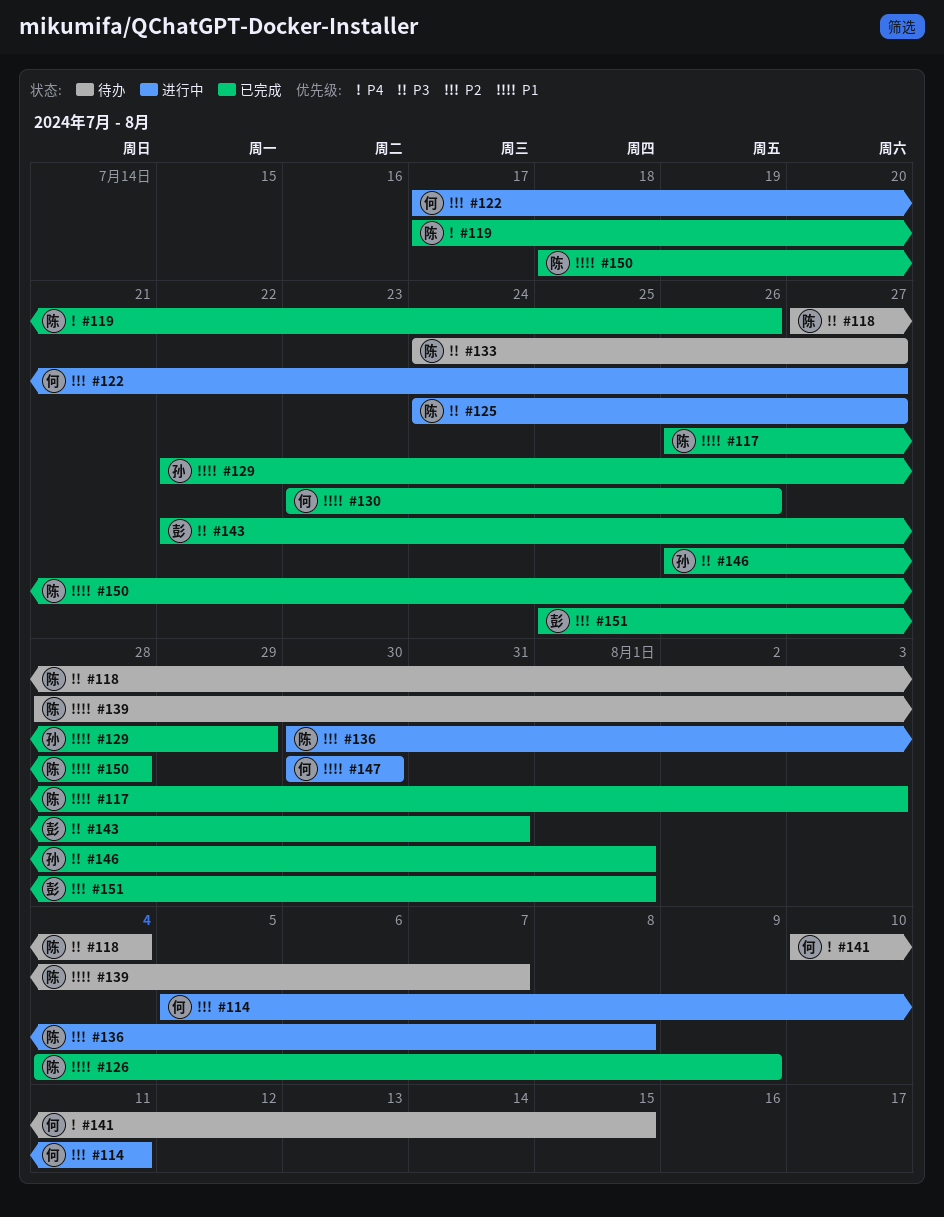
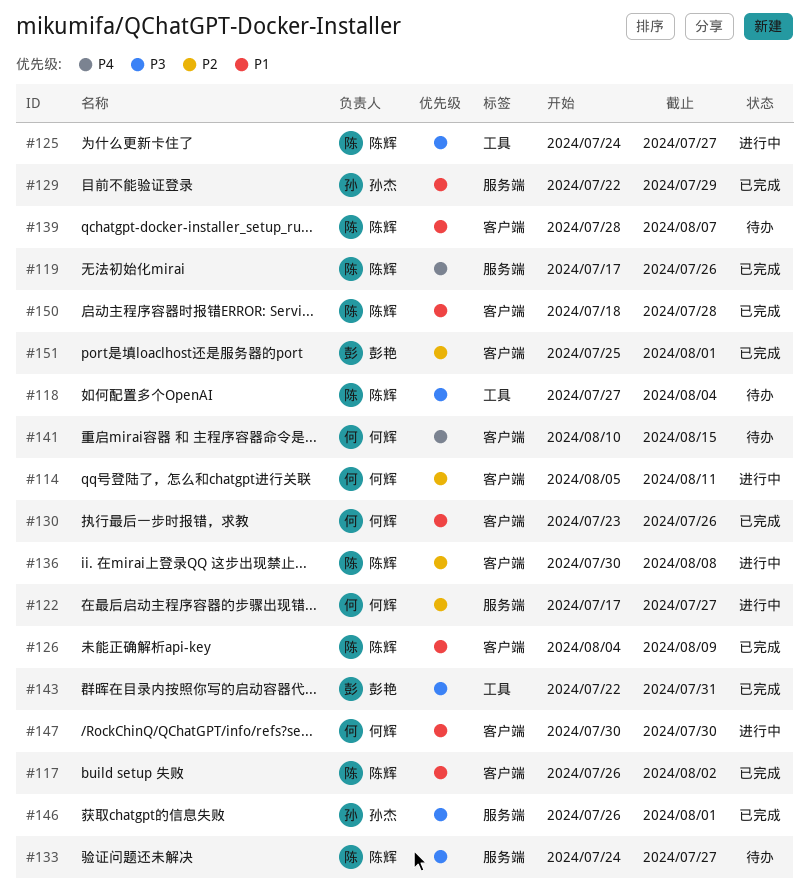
#117, due: Aug 3 -> Aug 2

